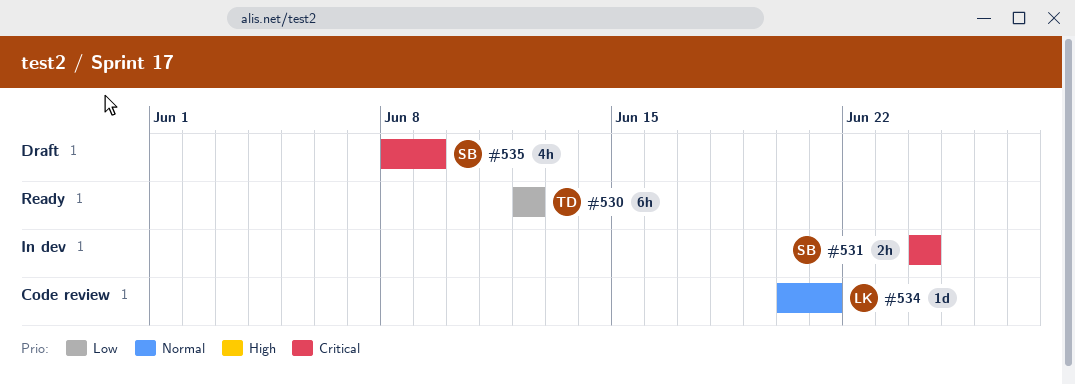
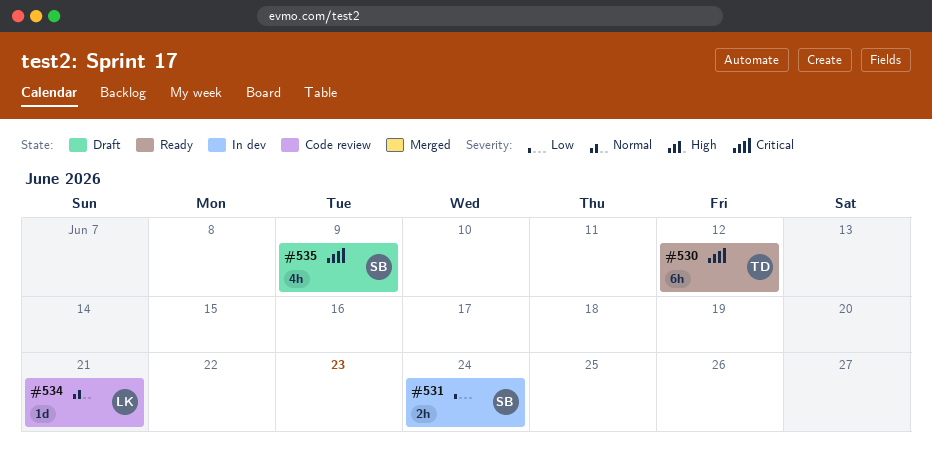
#530, priority: Low -> Critical
#531, priority: Critical -> Low

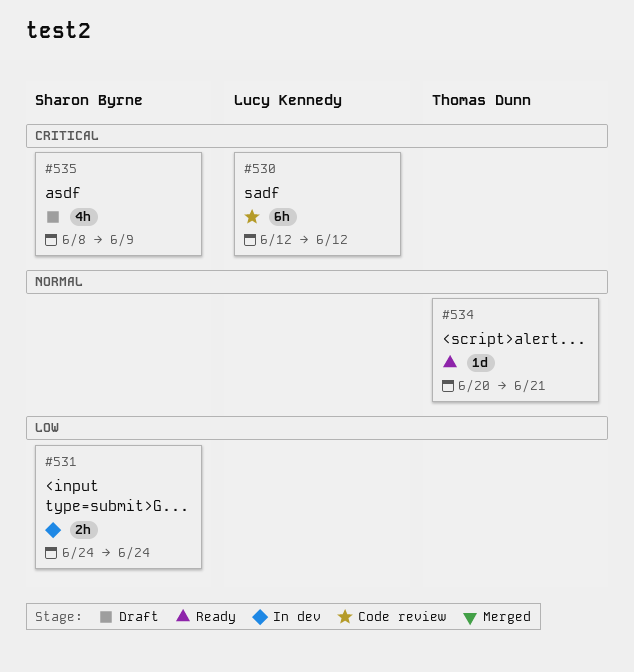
#530, status: Ready -> Code review
#530, owner: Thomas Dunn -> Lucy Kennedy
#534, status: Code review -> Ready
#534, owner: Lucy Kennedy -> Thomas Dunn

